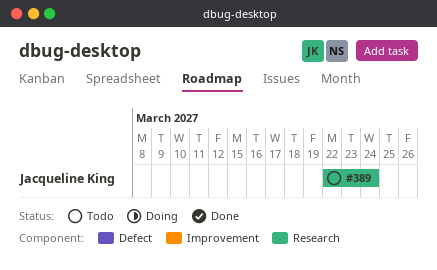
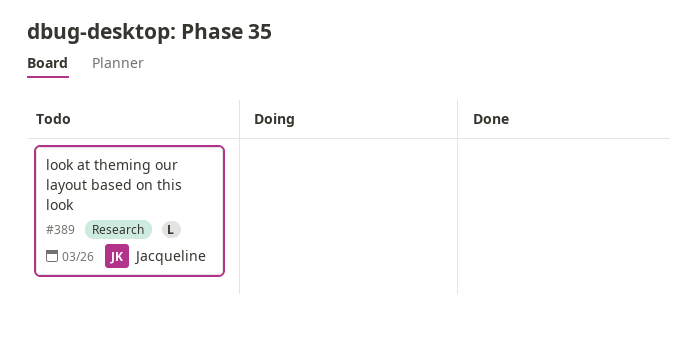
#389, due: Mar 24 -> Mar 26

